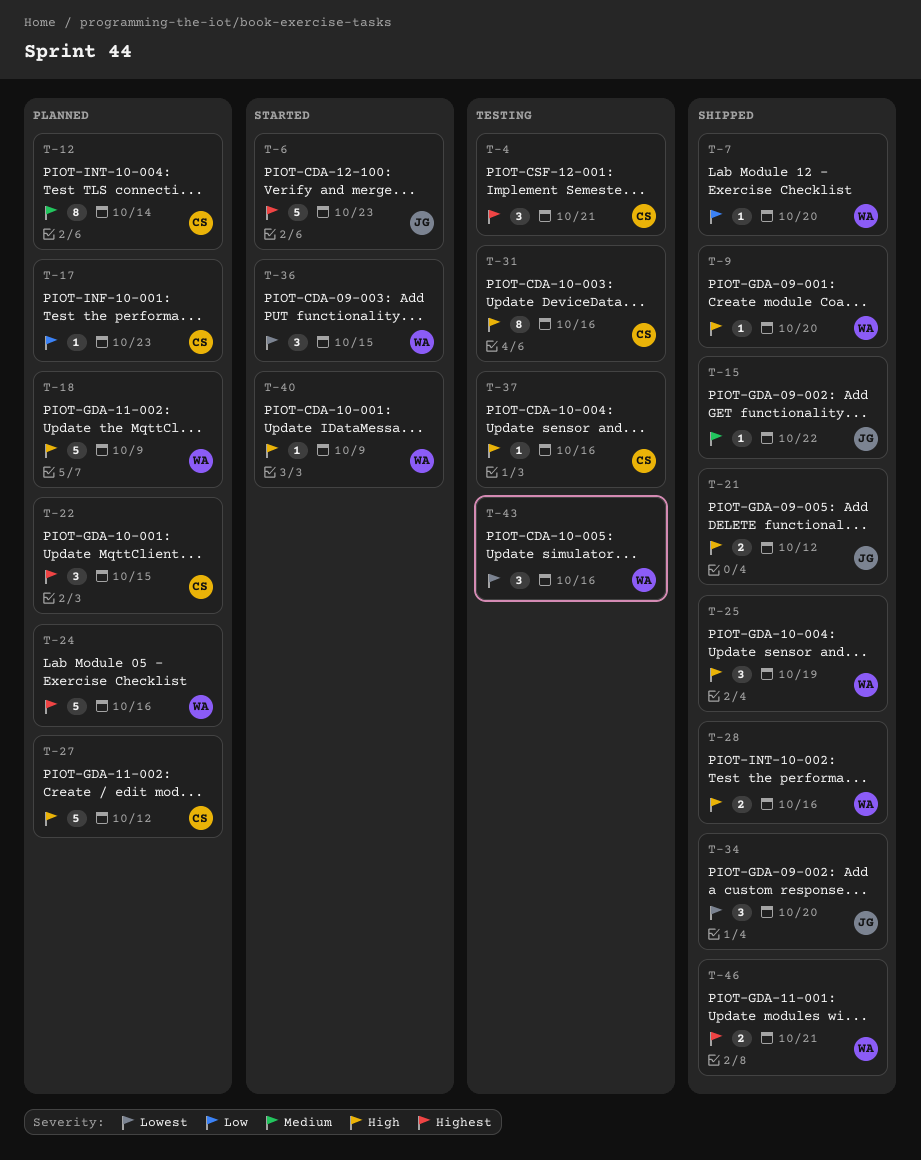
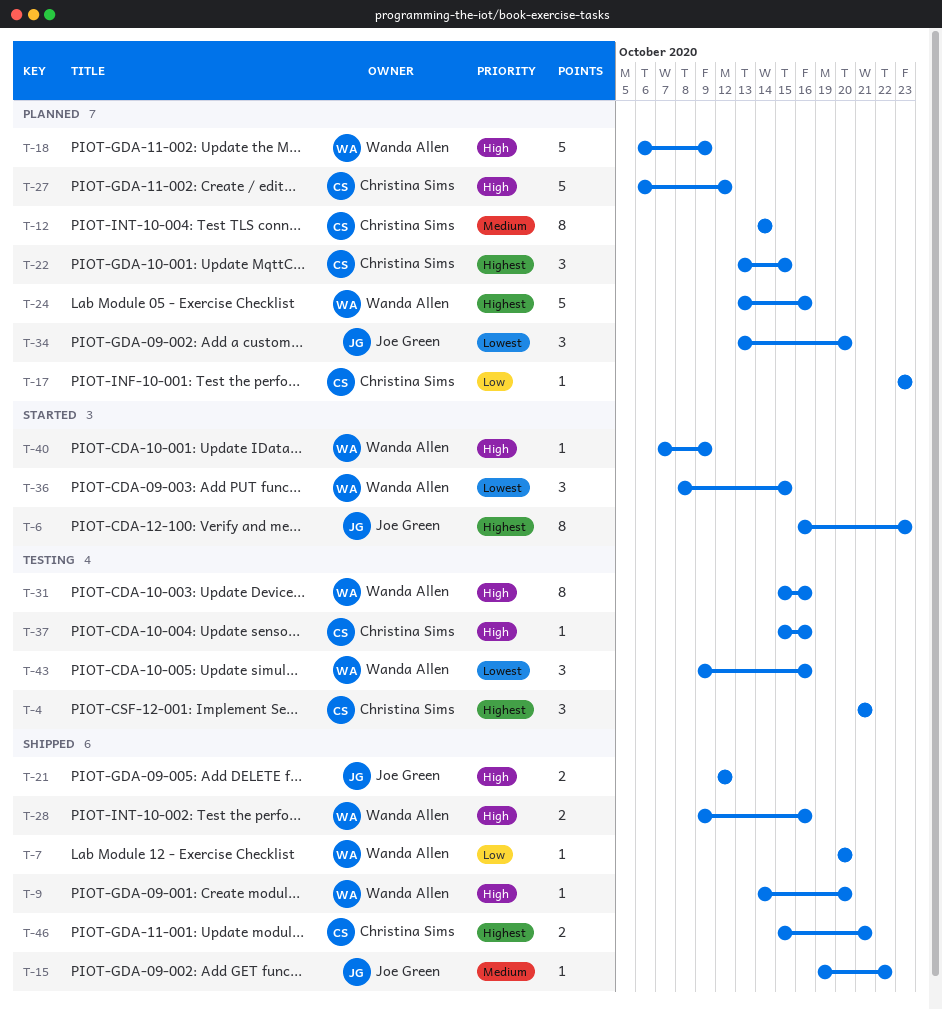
T-6, estimate: 5 -> 8
T-25: present -> none
T-31, owner: Christina Sims -> Wanda Allen
T-34, status: Shipped -> Planned
T-46, owner: Wanda Allen -> Christina Sims

